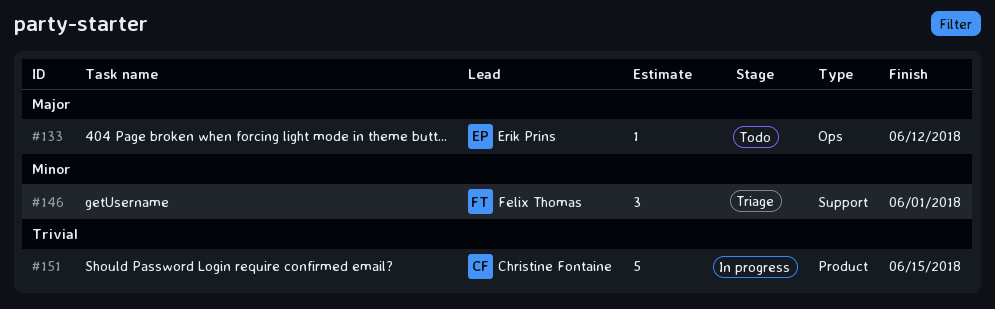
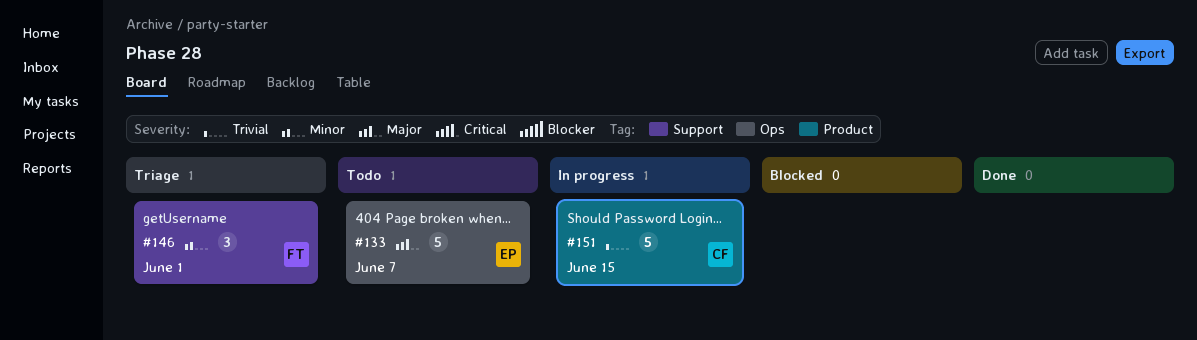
#133, estimate: 1 -> 5
#133, due: Jun 12 -> Jun 7

